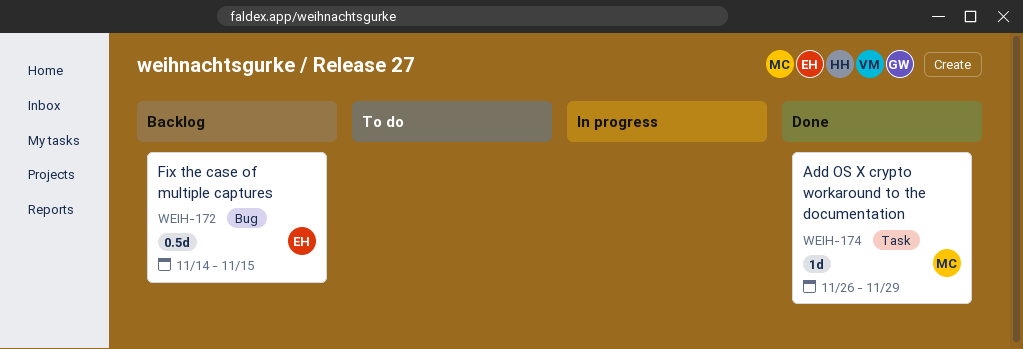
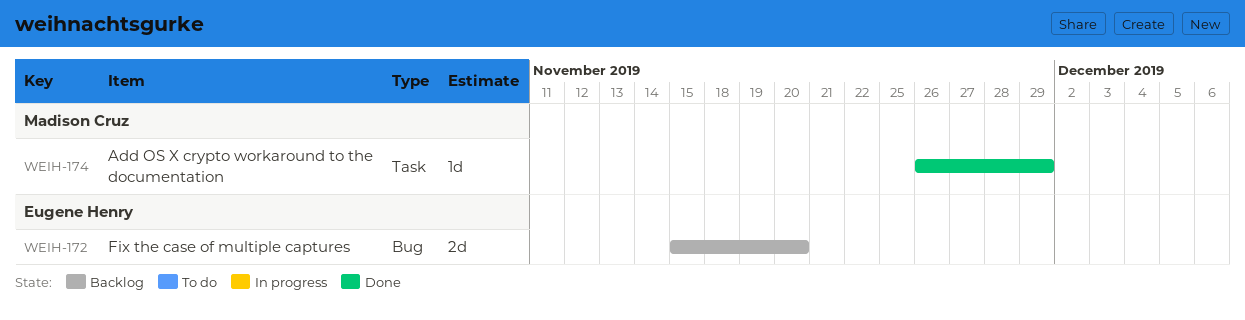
WEIH-172, estimate: 0.5d -> 2d
WEIH-172, start: Nov 14 -> Nov 15
WEIH-172, due: Nov 15 -> Nov 20

